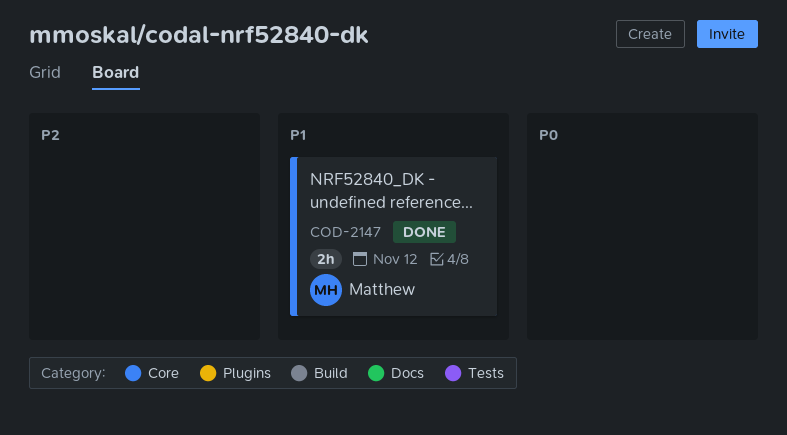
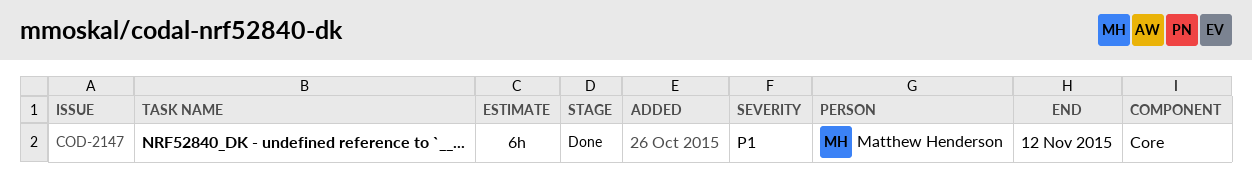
COD-2147, estimate: 2h -> 6h

